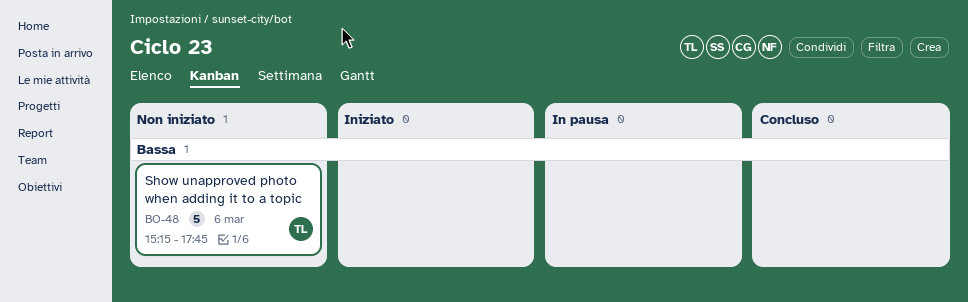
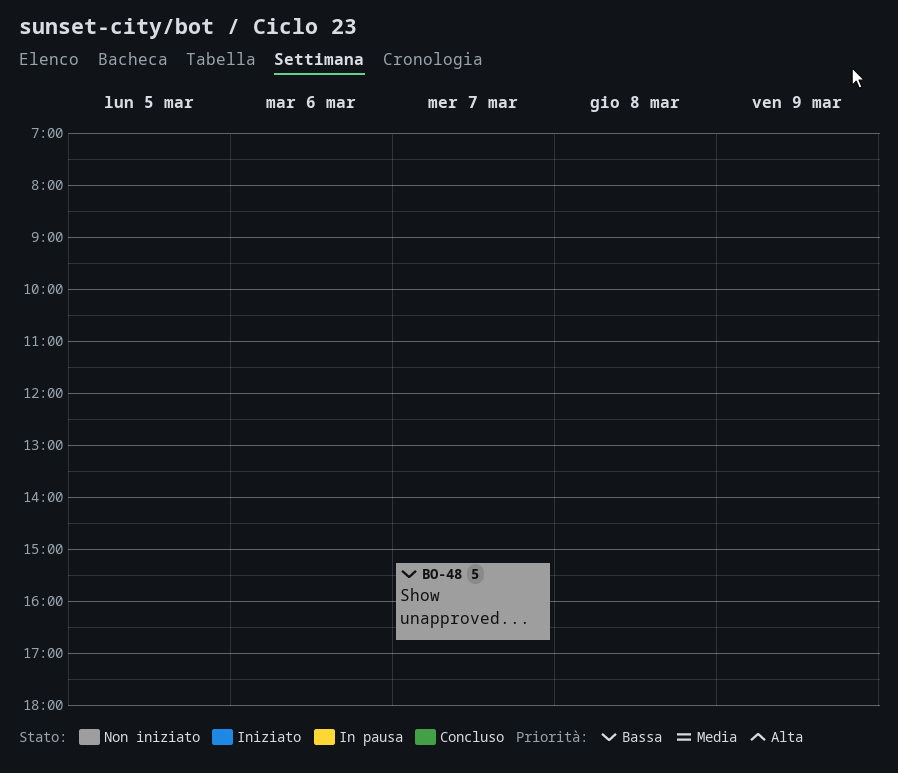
BO-48, day: Mar 6 -> Mar 7
BO-48, ends: 17:45 -> 16:45

